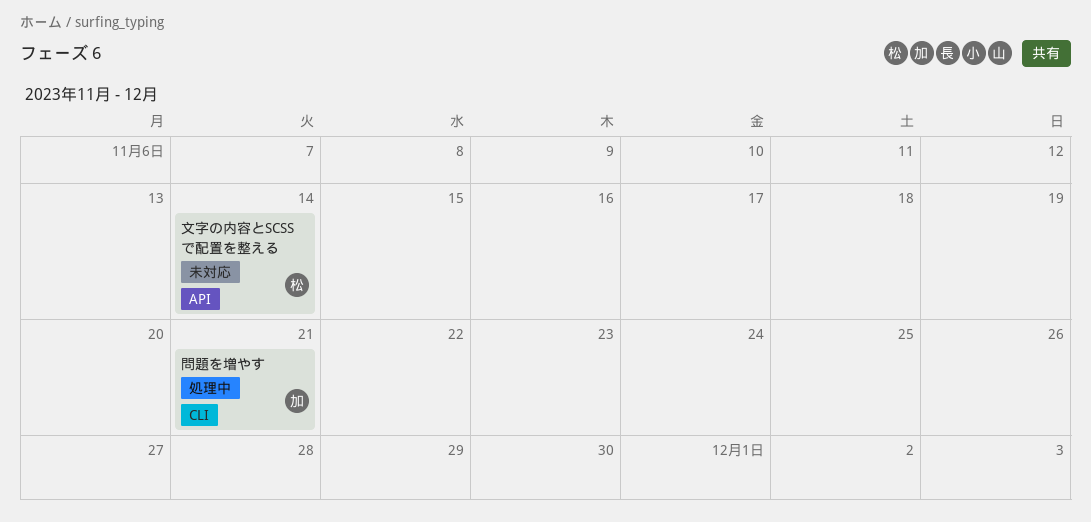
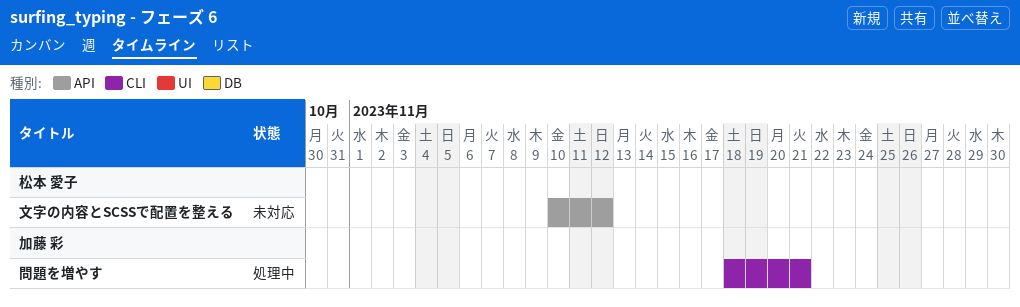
文字の内容とSCSSで配置を整える, due: Nov 14 -> Nov 12

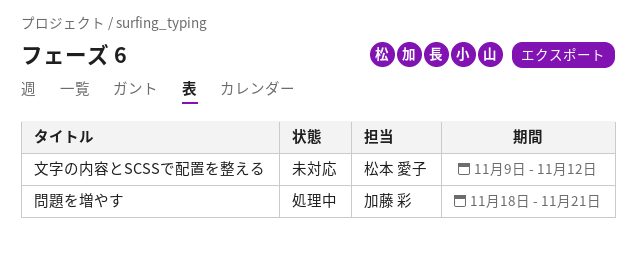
文字の内容とSCSSで配置を整える, start: Nov 10 -> Nov 9

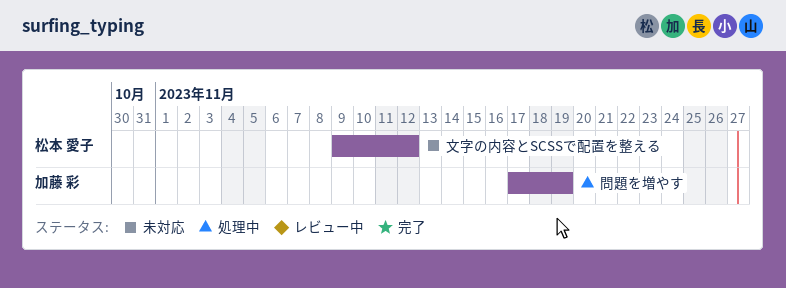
問題を増やす, start: Nov 18 -> Nov 17
問題を増やす, due: Nov 21 -> Nov 19

